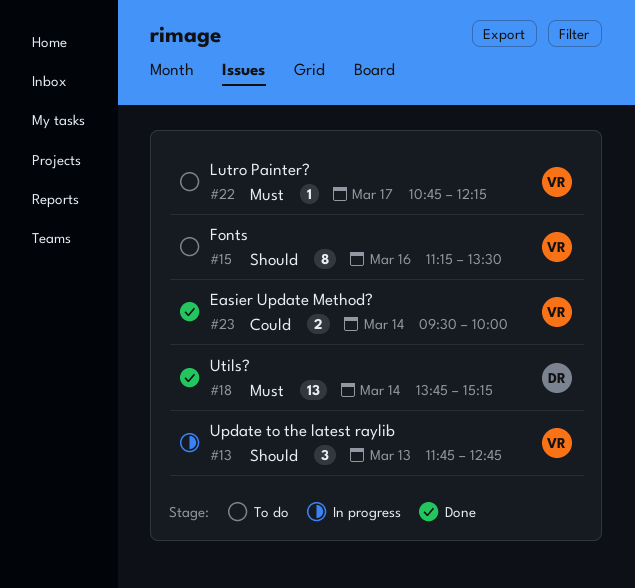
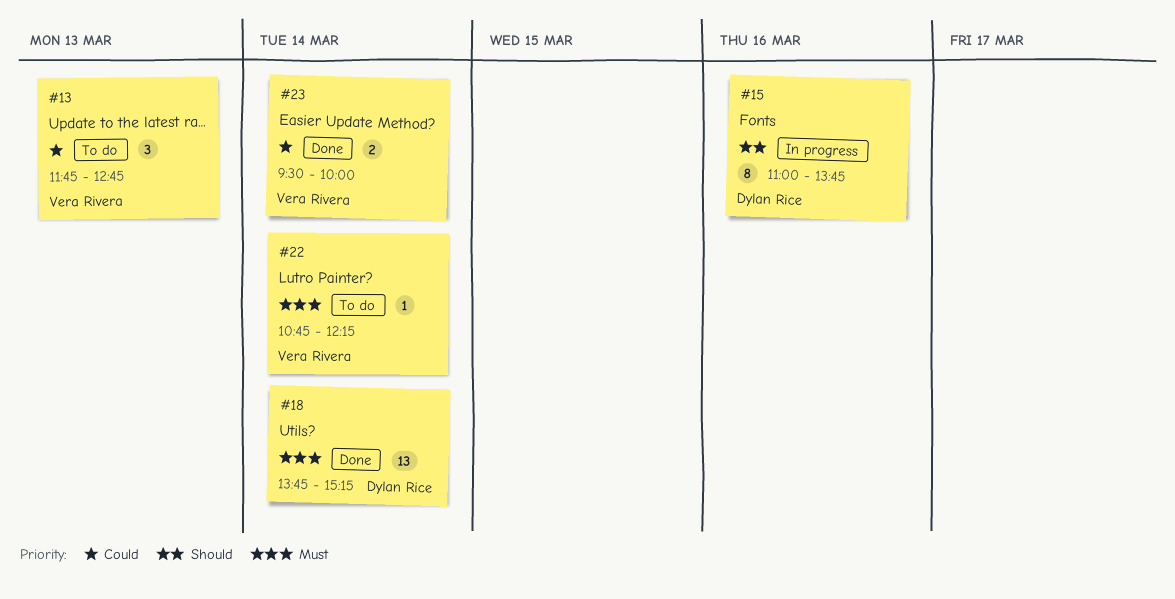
#13, status: In progress -> To do
#13, priority: Should -> Could
#15, status: To do -> In progress
#15, owner: Vera Rivera -> Dylan Rice
#15, begins: 11:15 -> 11:00
#15, ends: 13:30 -> 13:45
#22, day: Mar 17 -> Mar 14

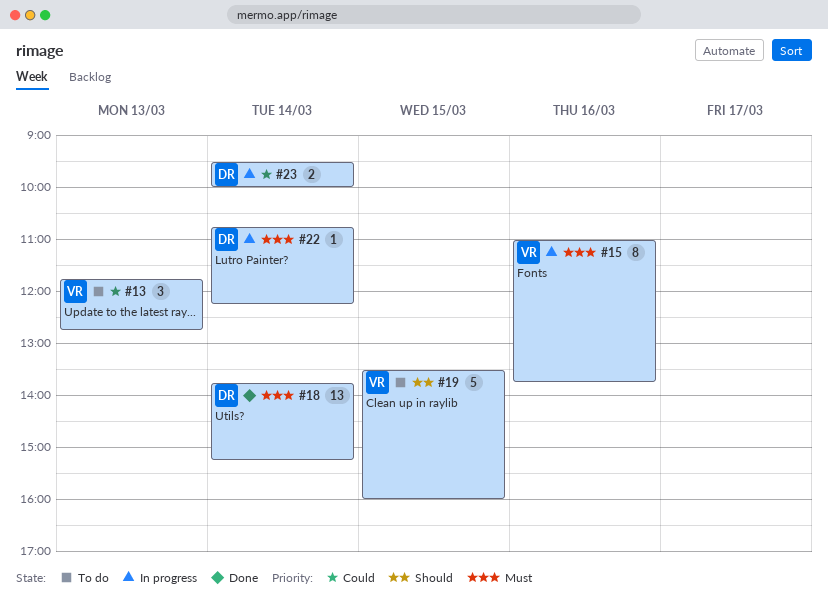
#15, owner: Dylan Rice -> Vera Rivera
#15, priority: Should -> Must
#19: none -> present
#22, status: To do -> In progress
#22, owner: Vera Rivera -> Dylan Rice
#23, status: Done -> In progress
#23, owner: Vera Rivera -> Dylan Rice

